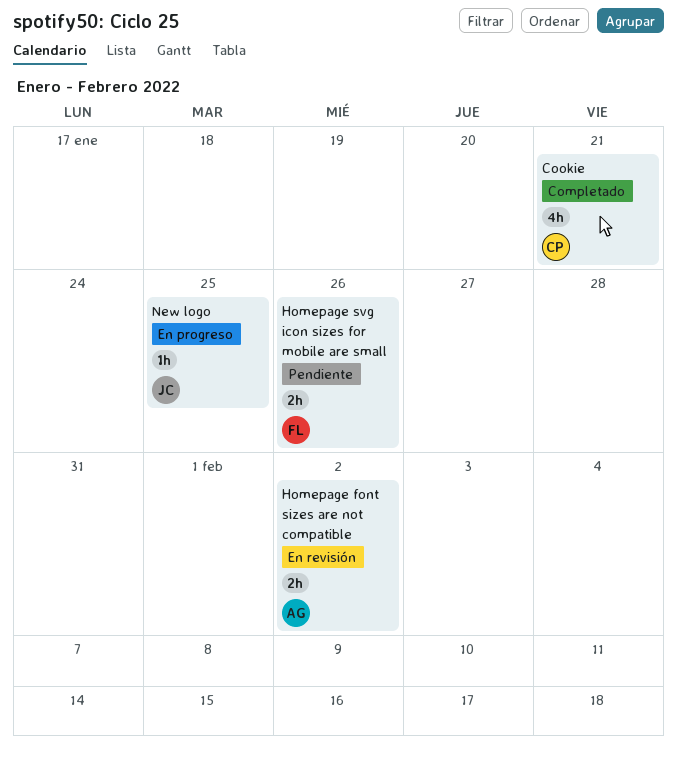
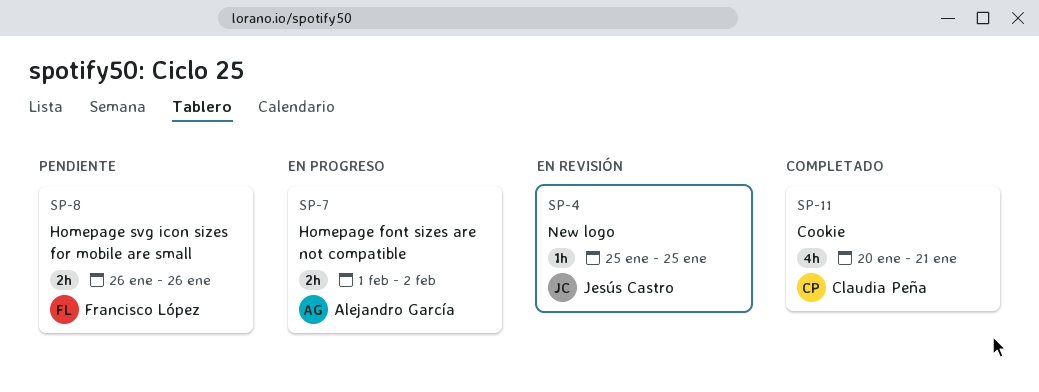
Homepage font sizes are not compatible, status: En revisión -> En progreso
New logo, status: En progreso -> En revisión

